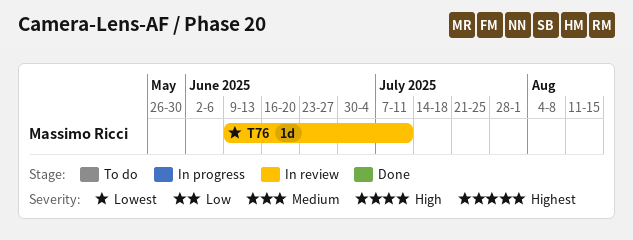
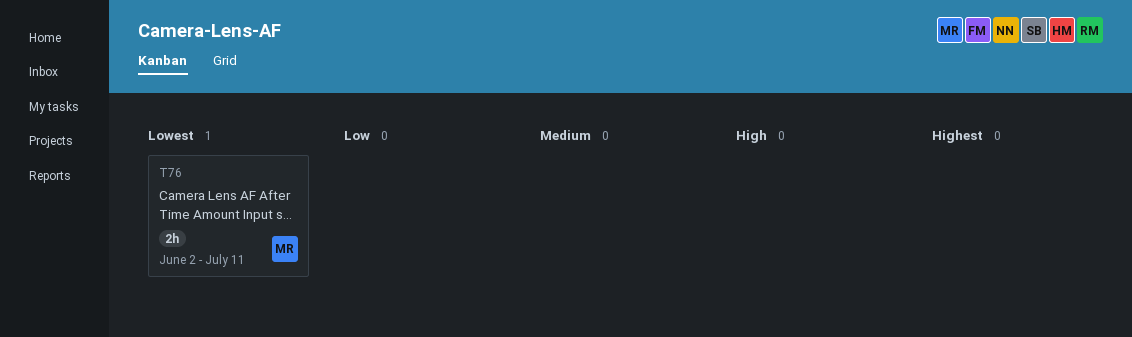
T76, estimate: 1d -> 2h
T76, start: Jun 9 -> Jun 2

